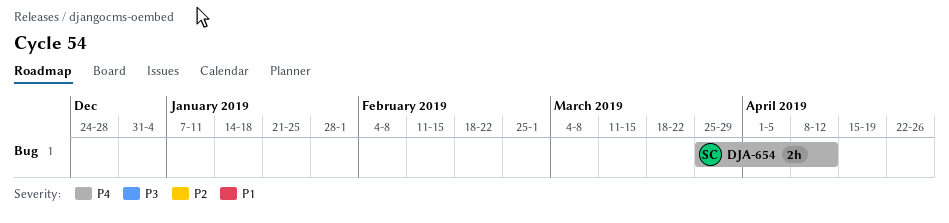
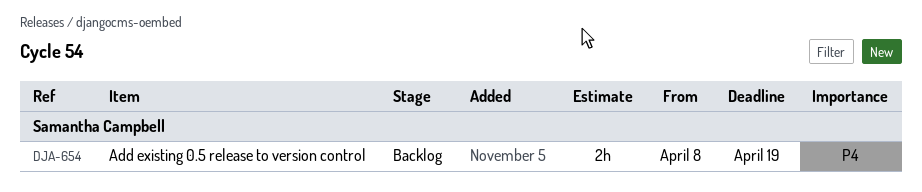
DJA-654, start: Mar 25 -> Apr 8
DJA-654, due: Apr 12 -> Apr 19

